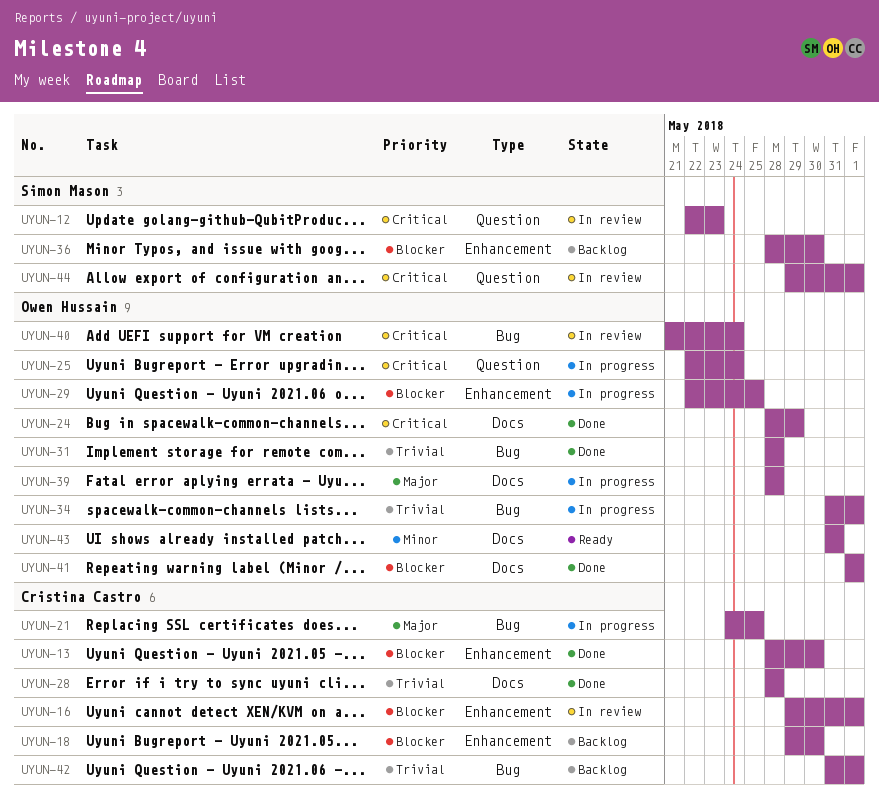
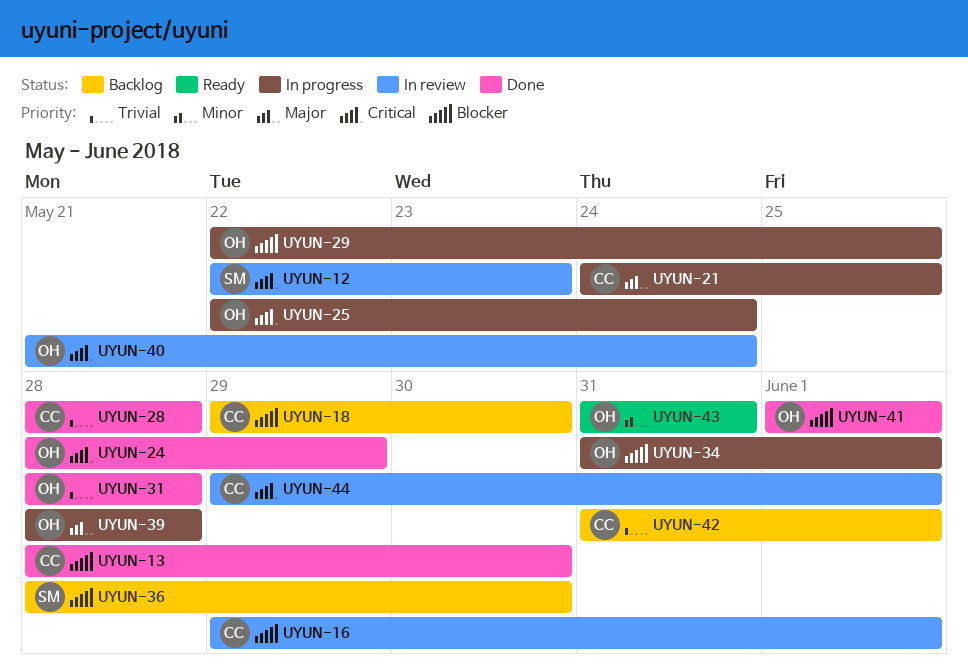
UYUN-34, priority: Trivial -> Blocker
UYUN-44, owner: Simon Mason -> Cristina Castro

